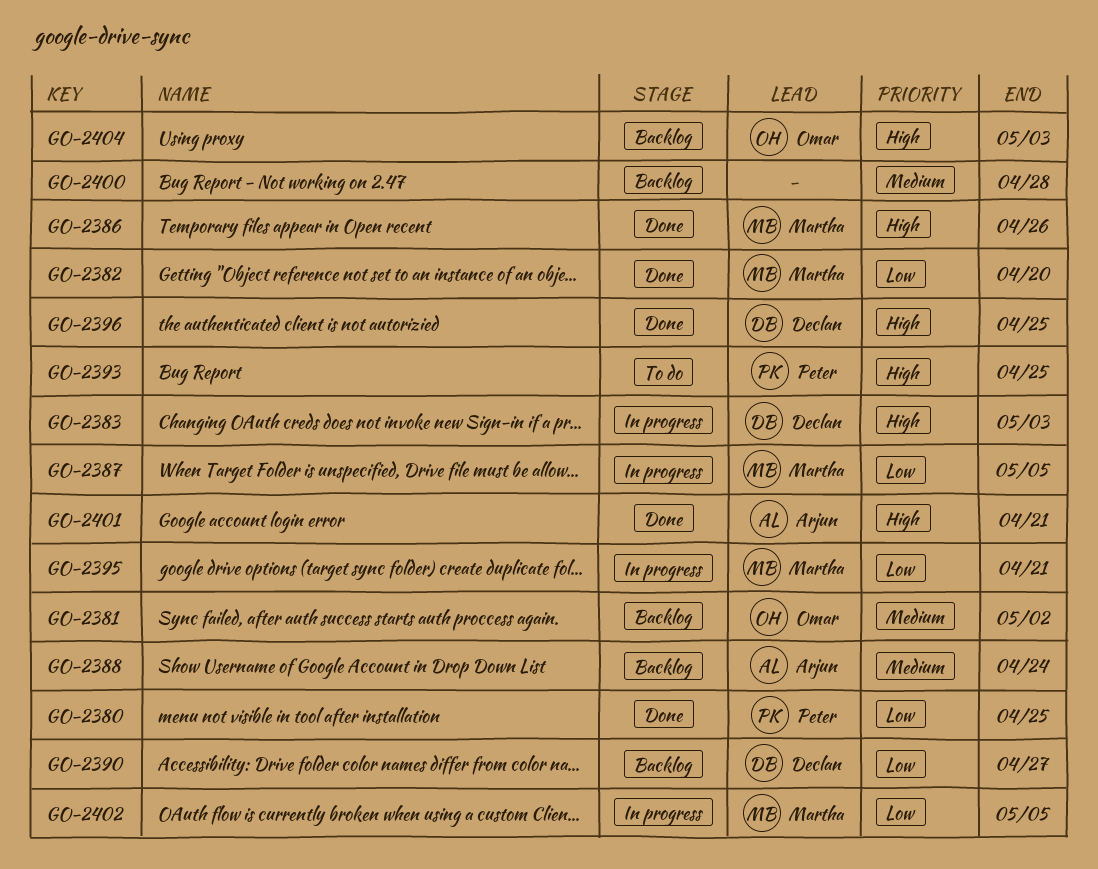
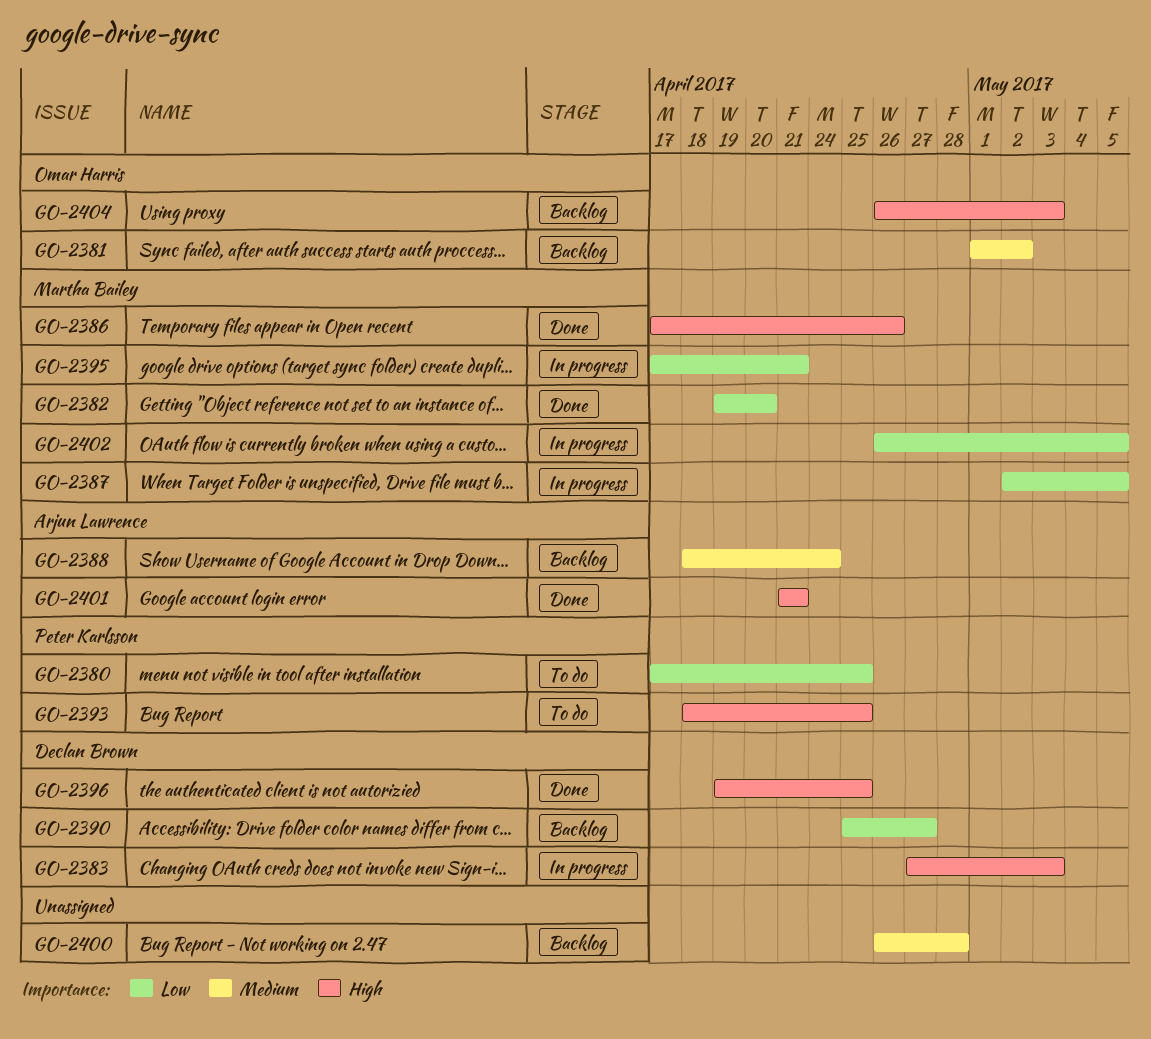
GO-2380, status: Done -> To do

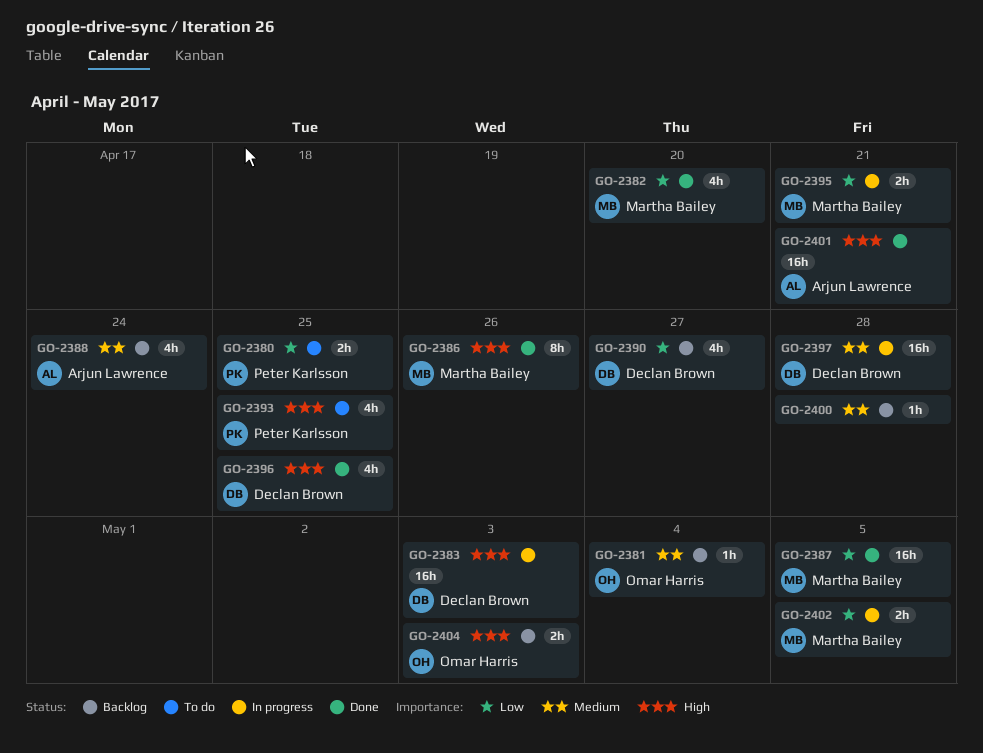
GO-2381, due: May 2 -> May 4
GO-2387, status: In progress -> Done
GO-2397: none -> present

